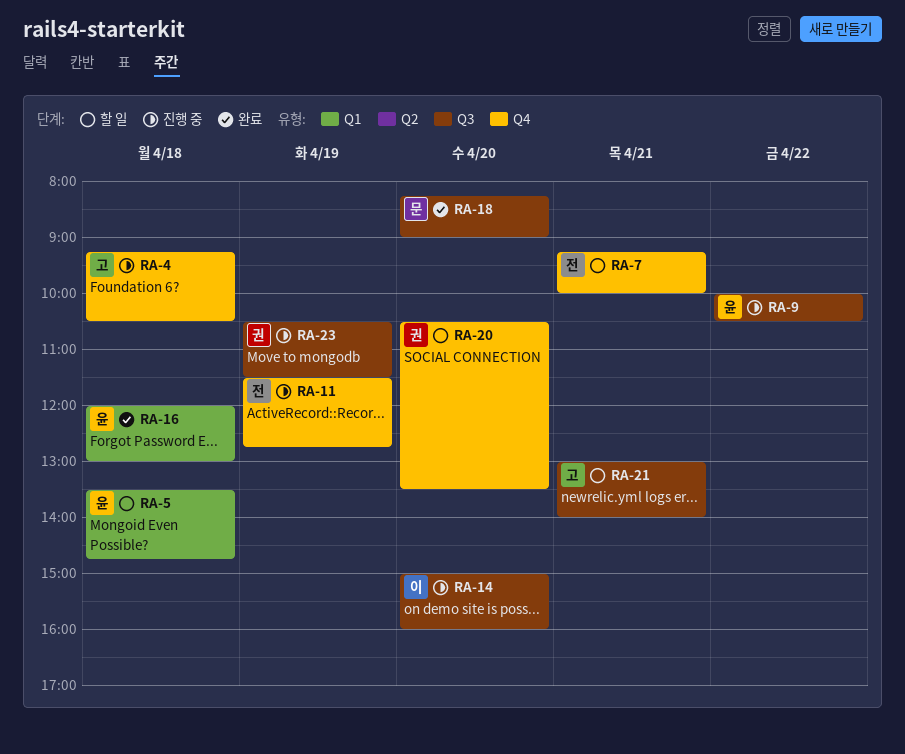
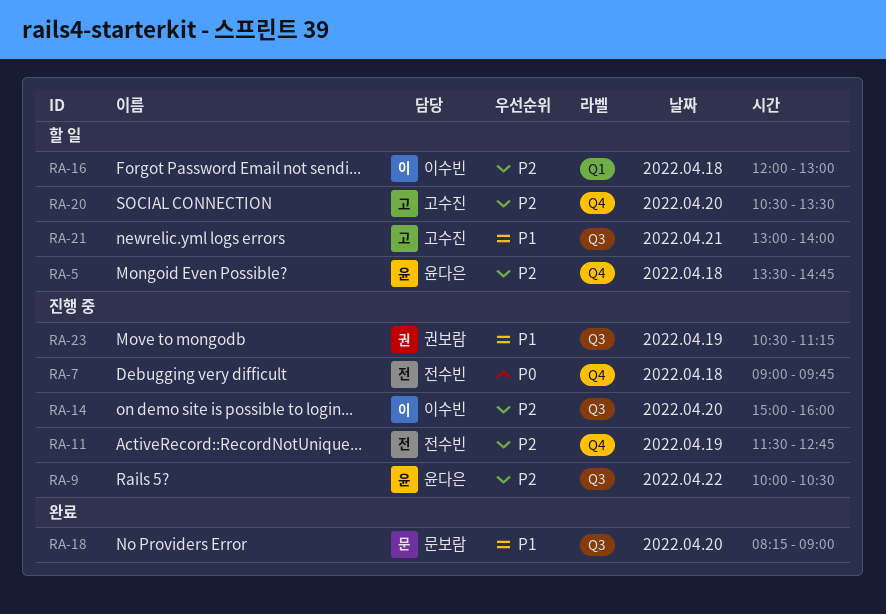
RA-4: present -> none
RA-5, label: Q1 -> Q4
RA-7, status: 할 일 -> 진행 중
RA-7, day: Apr 21 -> Apr 18
RA-7, begins: 09:15 -> 09:00
RA-7, ends: 10:00 -> 09:45
RA-16, status: 완료 -> 할 일
RA-16, owner: 윤다은 -> 이수빈
RA-20, owner: 권보람 -> 고수진
RA-23, ends: 11:30 -> 11:15

